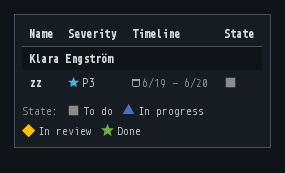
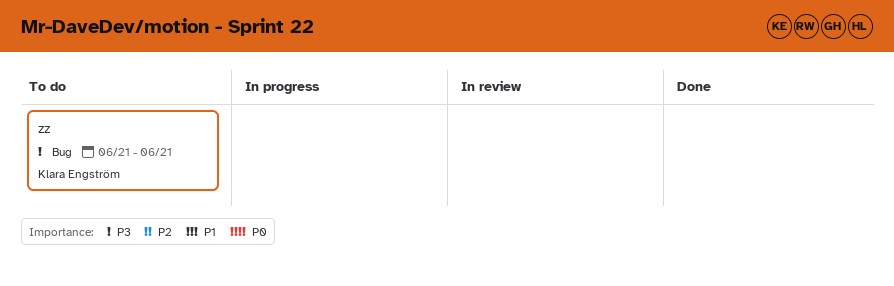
zz, start: Jun 19 -> Jun 21
zz, due: Jun 20 -> Jun 21

